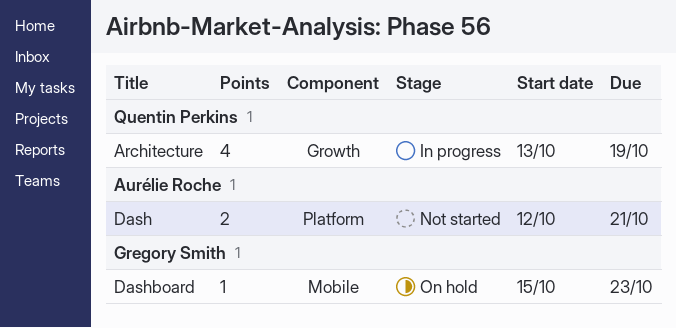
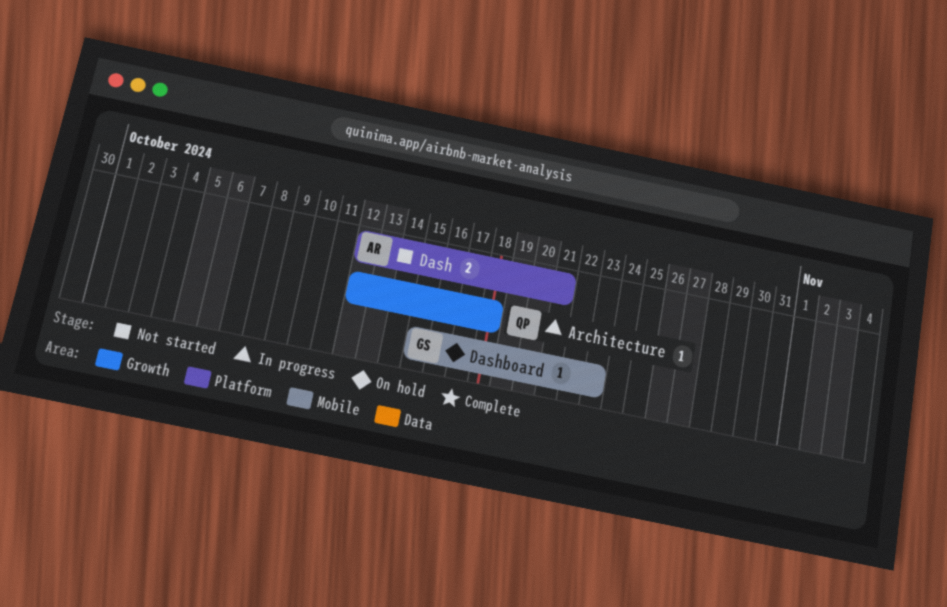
Architecture, estimate: 4 -> 1
Architecture, start: Oct 13 -> Oct 12
Architecture, due: Oct 19 -> Oct 18

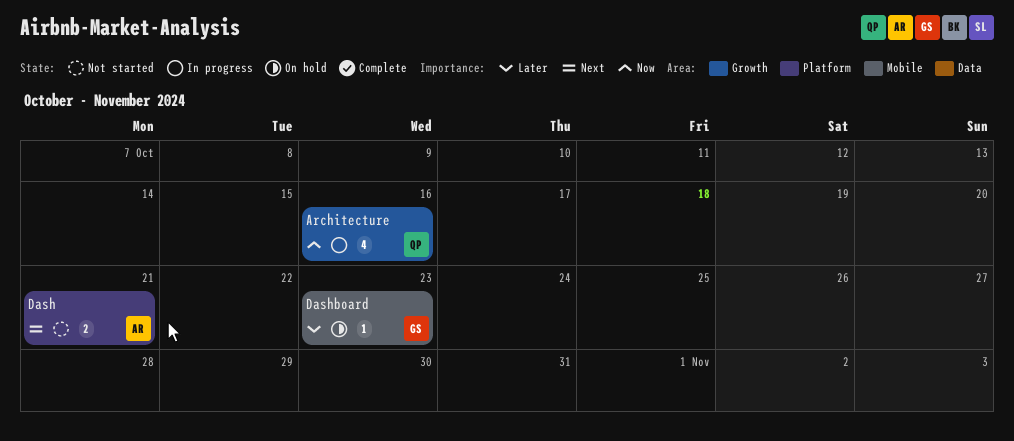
Architecture, estimate: 1 -> 4
Architecture, due: Oct 18 -> Oct 16

